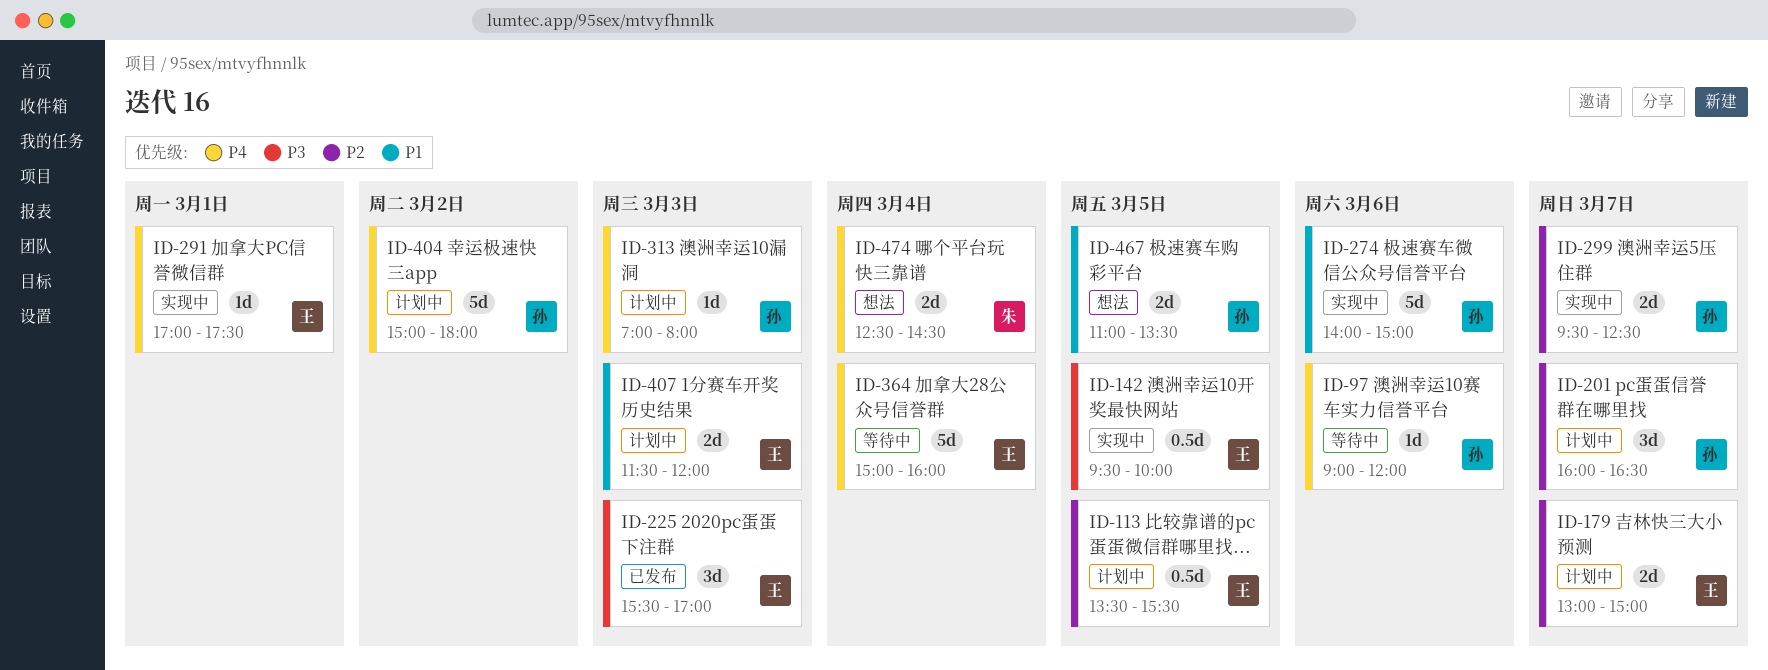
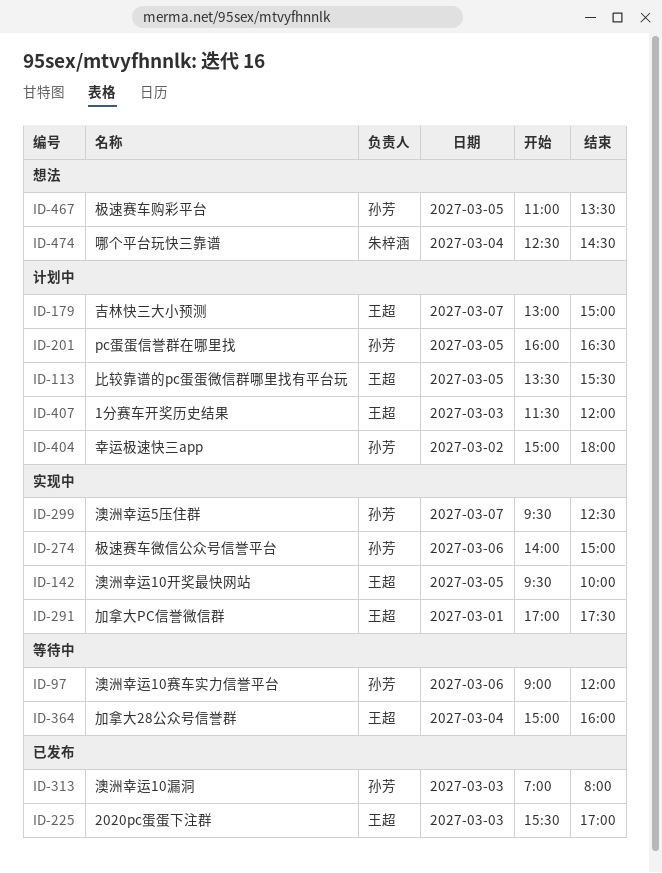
ID-201, day: Mar 7 -> Mar 5
ID-313, status: 计划中 -> 已发布

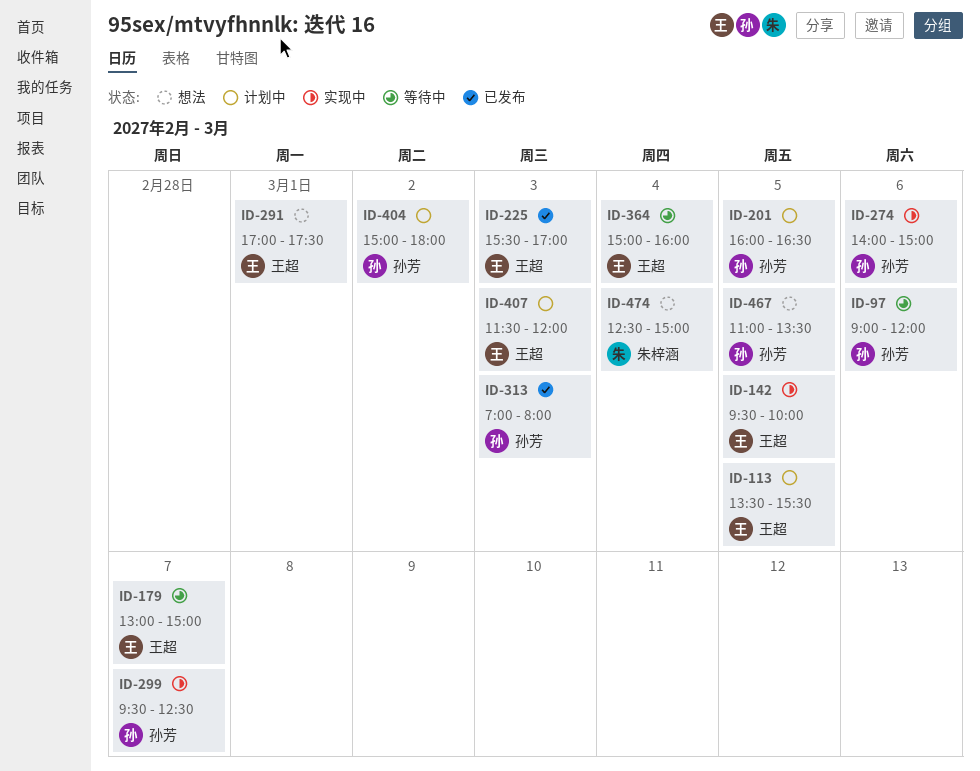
ID-179, status: 计划中 -> 等待中
ID-291, status: 实现中 -> 想法
ID-474, ends: 14:30 -> 15:00

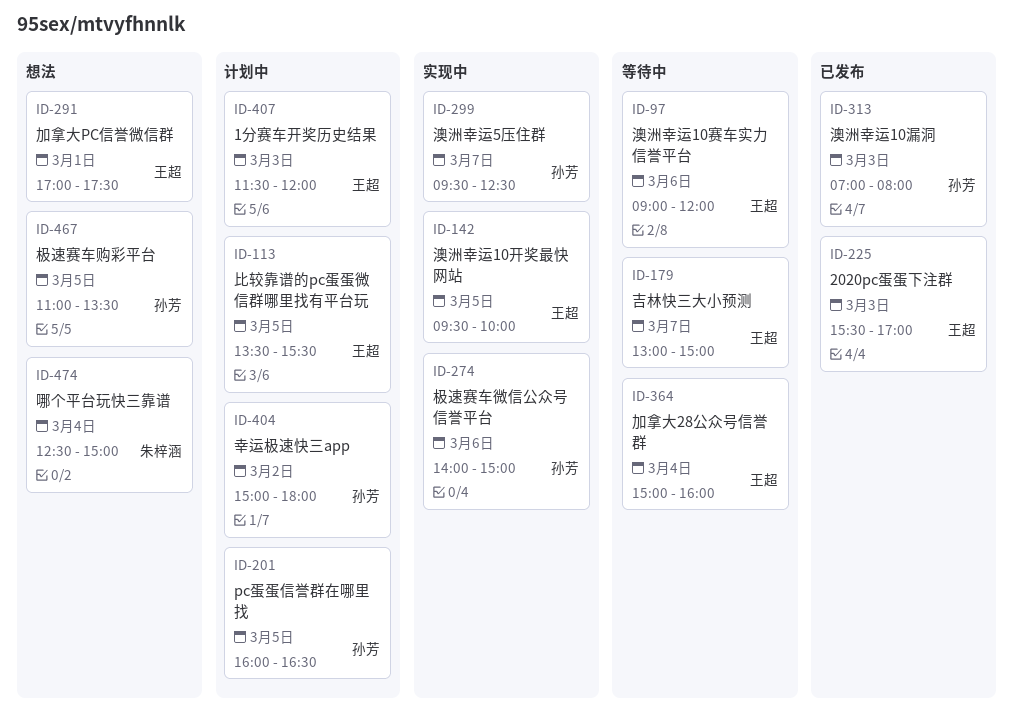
ID-97, owner: 孙芳 -> 王超

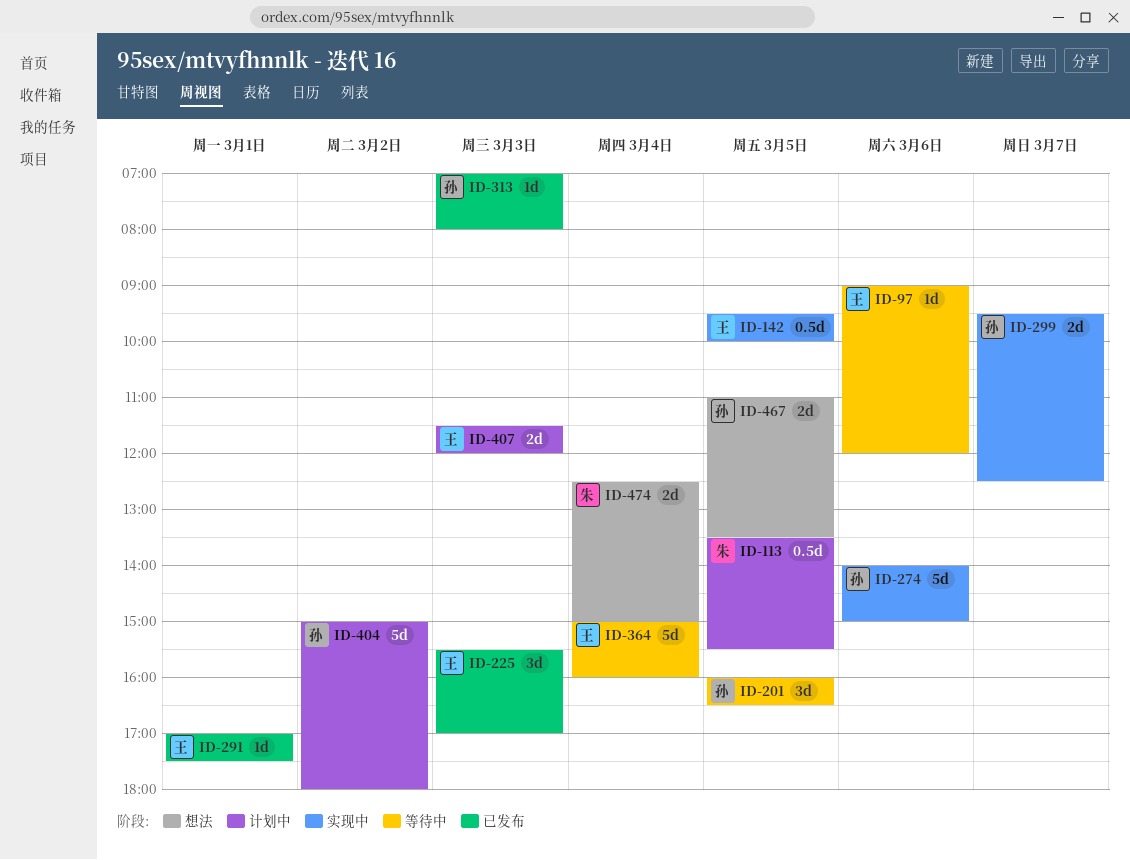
ID-113, owner: 王超 -> 朱梓涵
ID-179: present -> none
ID-201, status: 计划中 -> 等待中
ID-291, status: 想法 -> 已发布

